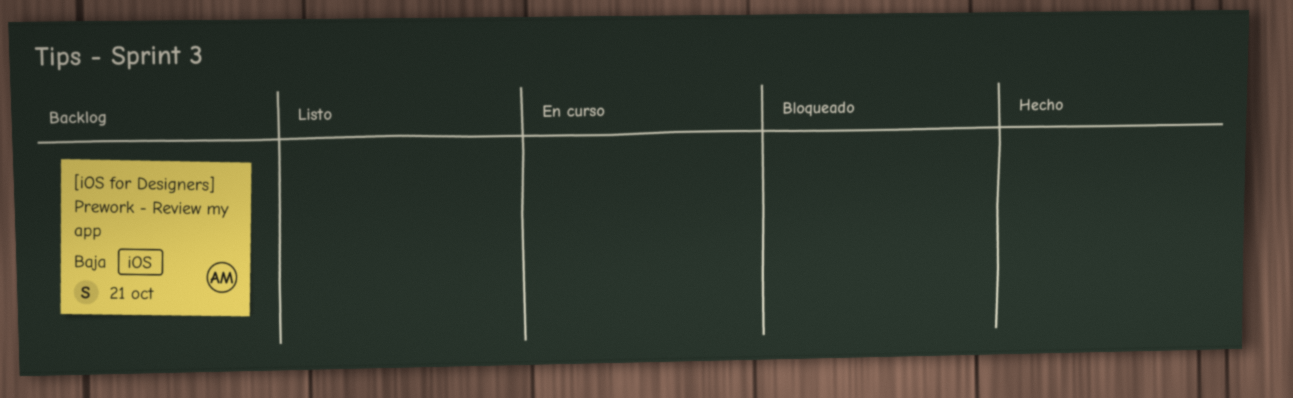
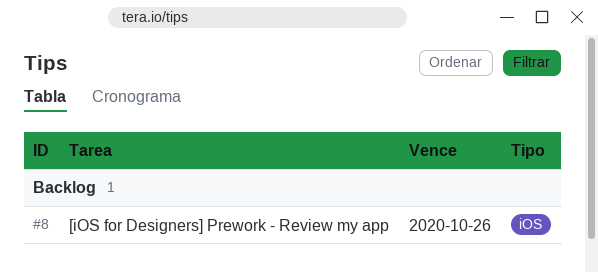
[iOS for Designers] Prework - Review my app, due: Oct 21 -> Oct 26

